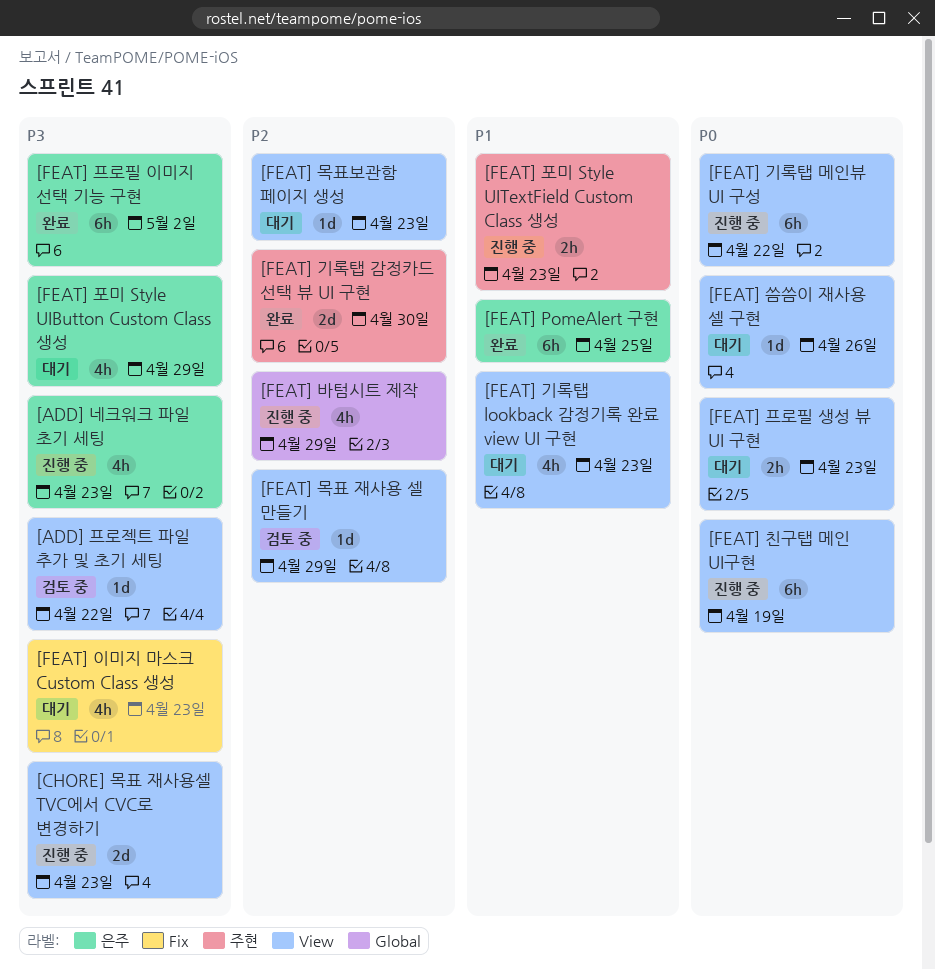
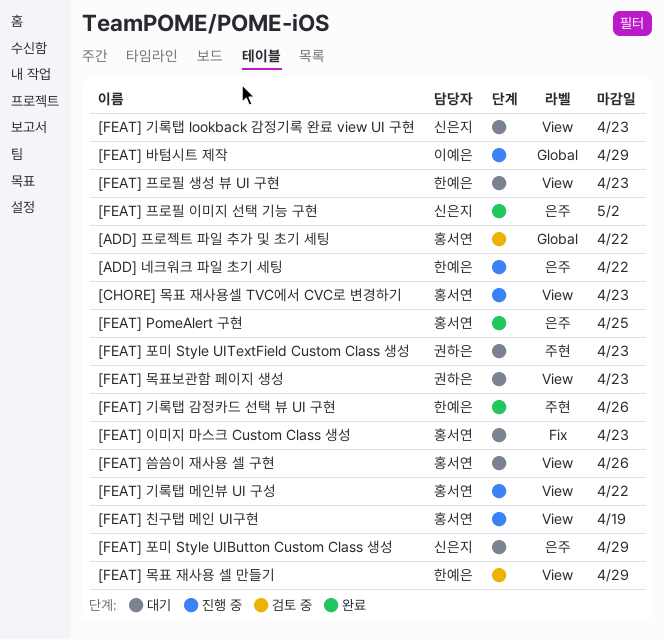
[ADD] 네크워크 파일 초기 세팅, due: Apr 23 -> Apr 22
[ADD] 프로젝트 파일 추가 및 초기 세팅, label: View -> Global
[FEAT] 기록탭 감정카드 선택 뷰 UI 구현, due: Apr 30 -> Apr 26
[FEAT] 포미 Style UITextField Custom Class 생성, status: 진행 중 -> 대기

